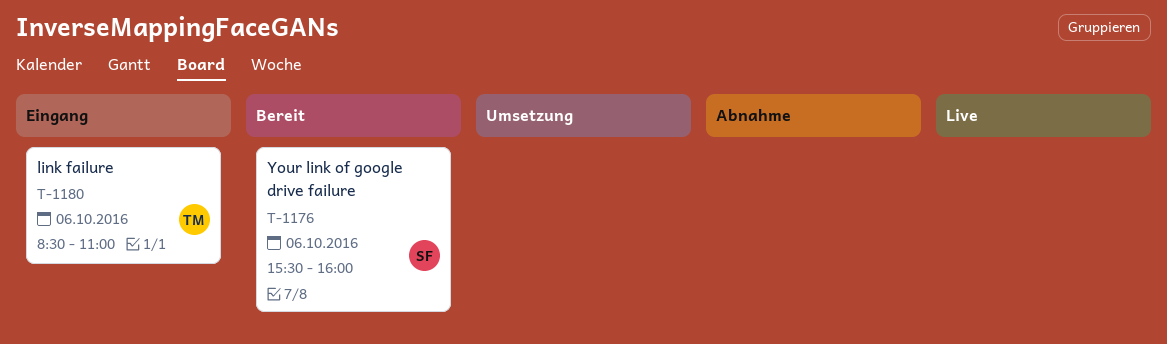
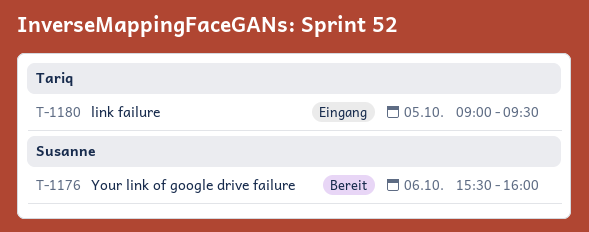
T-1180, day: Oct 6 -> Oct 5
T-1180, begins: 08:30 -> 09:00
T-1180, ends: 11:00 -> 09:30

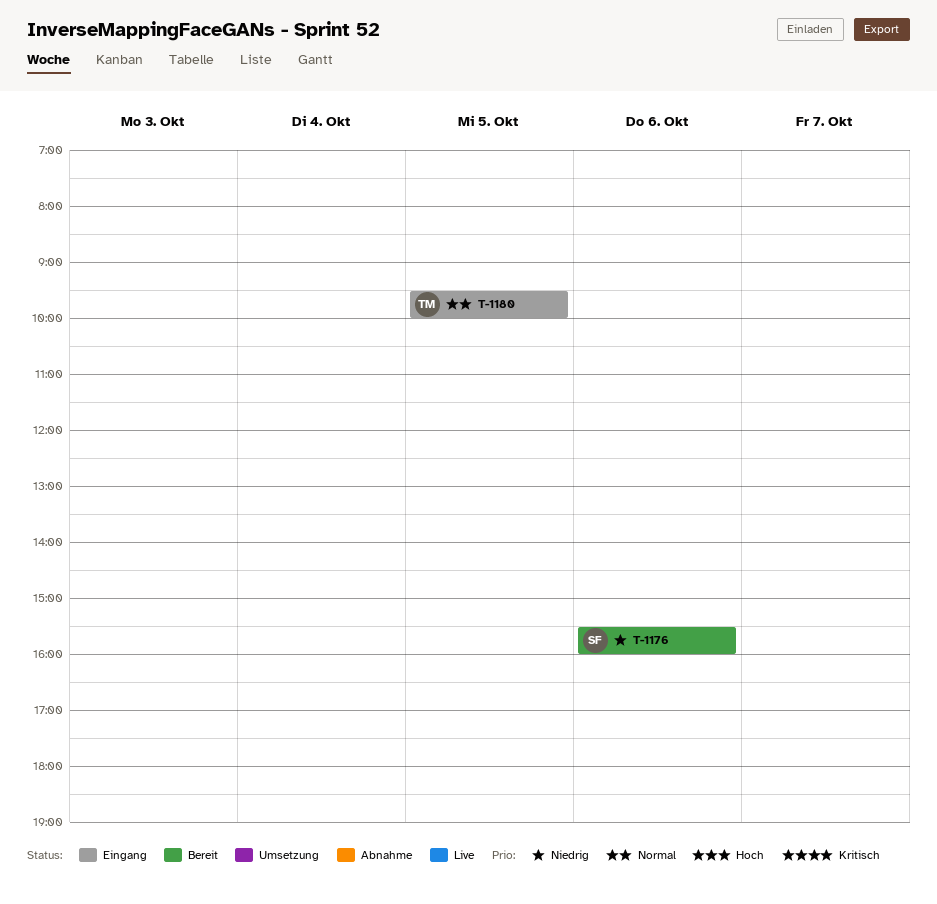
T-1180, begins: 09:00 -> 09:30
T-1180, ends: 09:30 -> 10:00

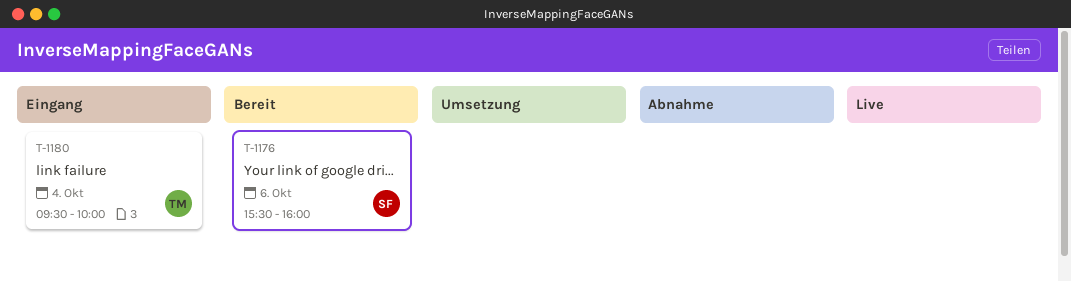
T-1180, day: Oct 5 -> Oct 4

